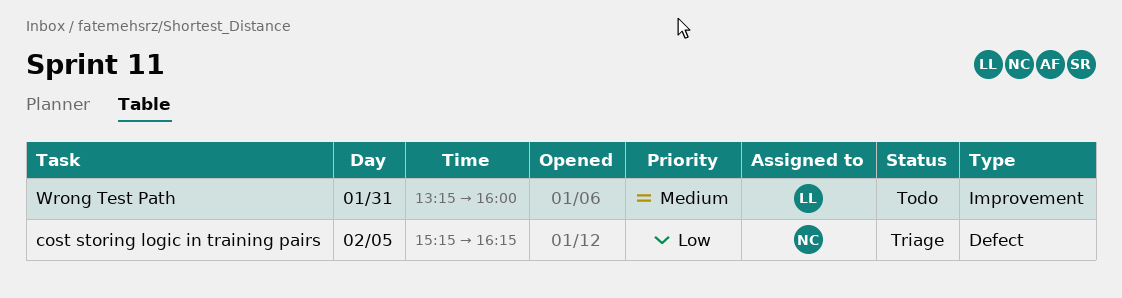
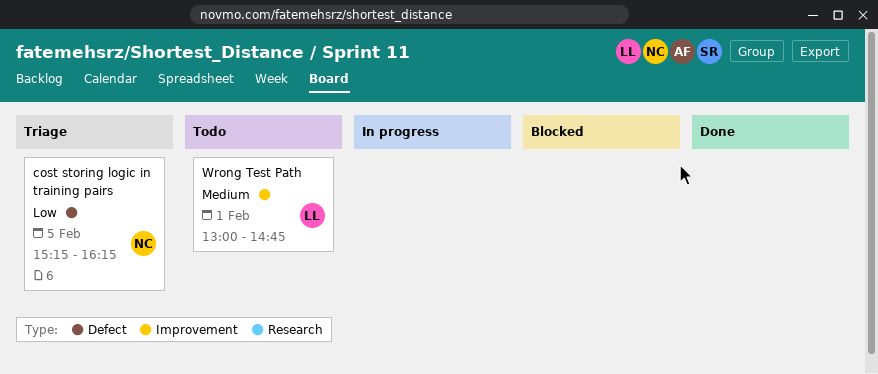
Wrong Test Path, day: Jan 31 -> Feb 1
Wrong Test Path, begins: 13:15 -> 13:00
Wrong Test Path, ends: 16:00 -> 14:45

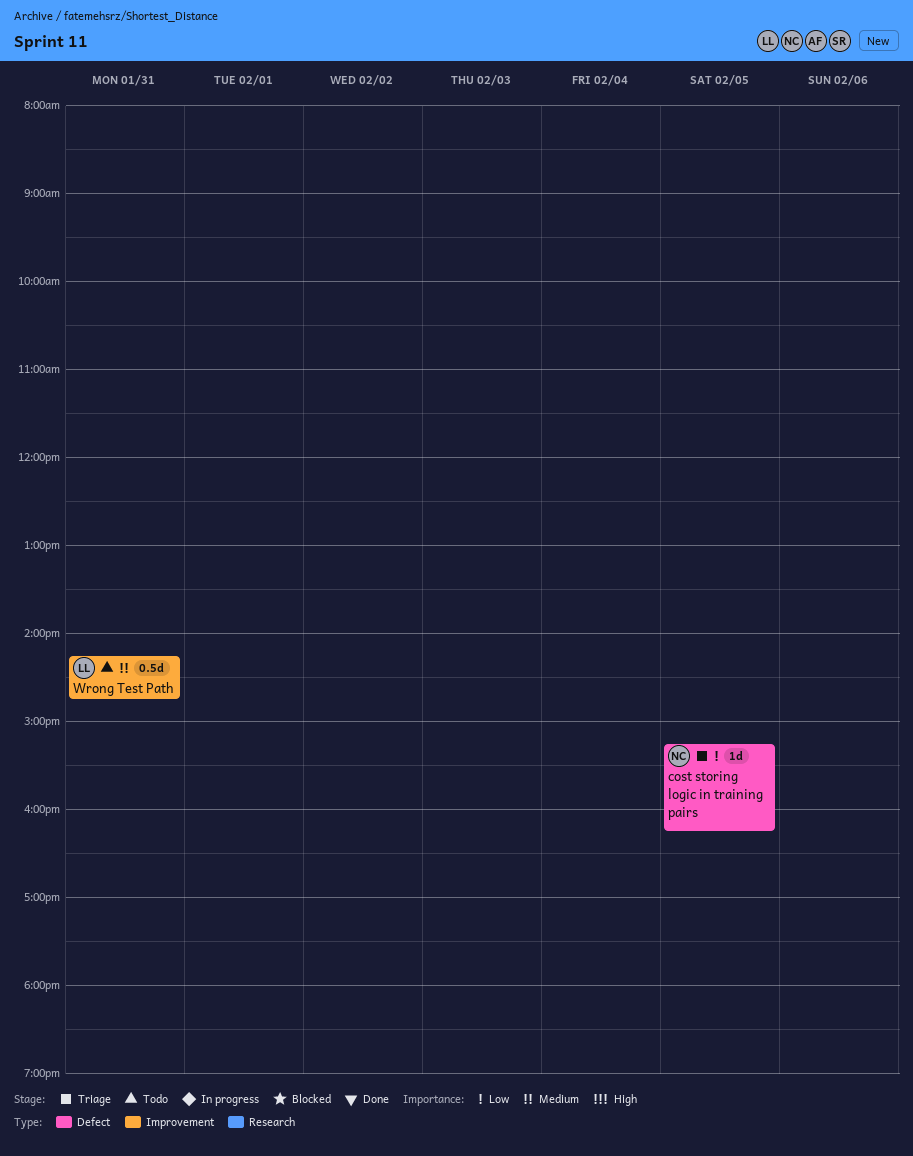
Wrong Test Path, day: Feb 1 -> Jan 31
Wrong Test Path, begins: 13:00 -> 14:15

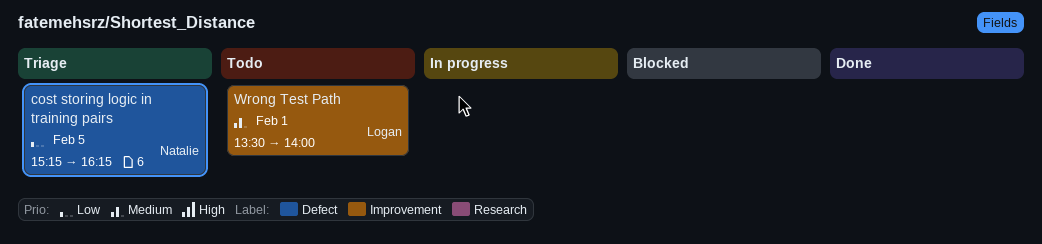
Wrong Test Path, day: Jan 31 -> Feb 1
Wrong Test Path, begins: 14:15 -> 13:30
Wrong Test Path, ends: 14:45 -> 14:00

